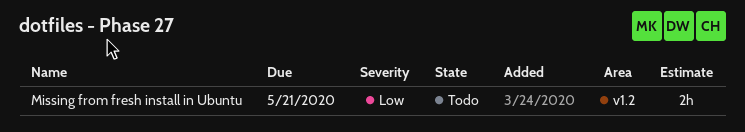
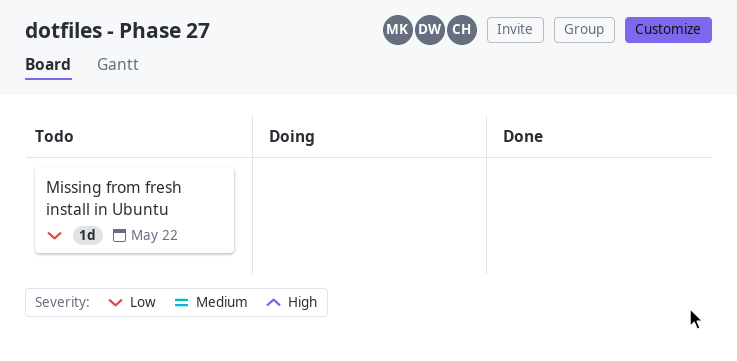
Missing from fresh install in Ubuntu, estimate: 2h -> 1d
Missing from fresh install in Ubuntu, due: May 21 -> May 22

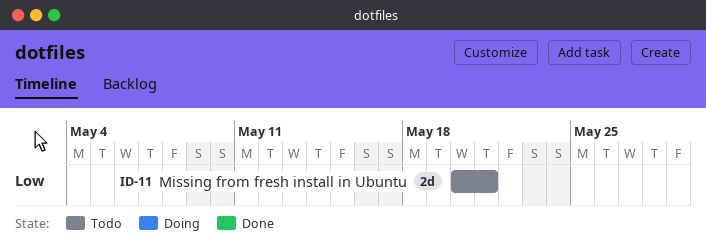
Missing from fresh install in Ubuntu, estimate: 1d -> 2d
Missing from fresh install in Ubuntu, due: May 22 -> May 21

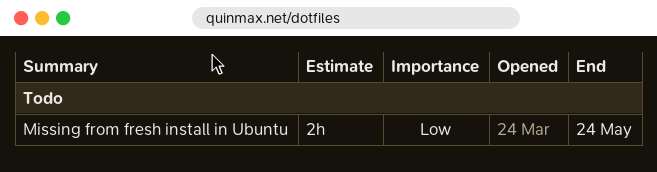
Missing from fresh install in Ubuntu, estimate: 2d -> 2h
Missing from fresh install in Ubuntu, due: May 21 -> May 24

